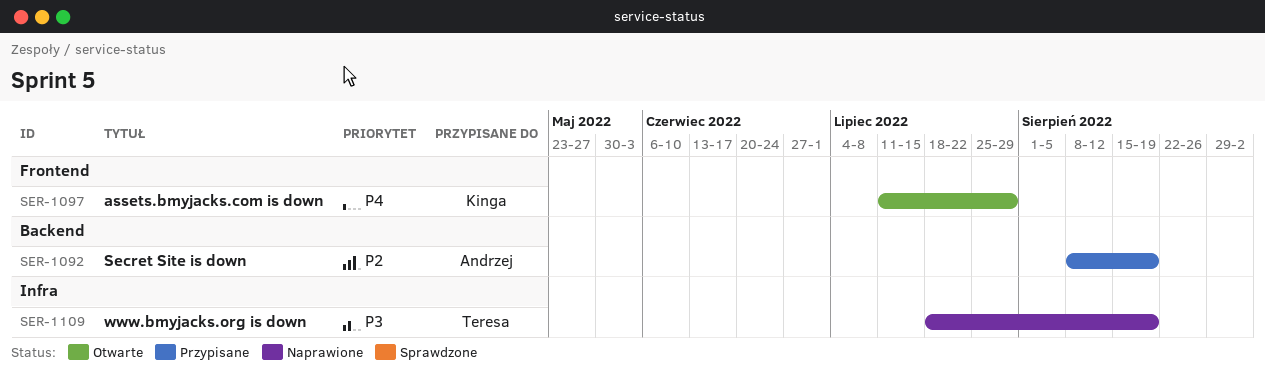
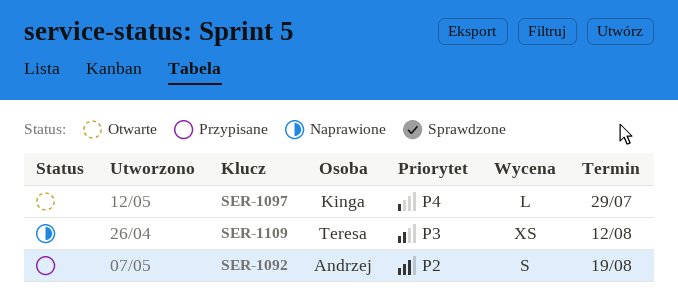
SER-1109, due: Aug 19 -> Aug 12

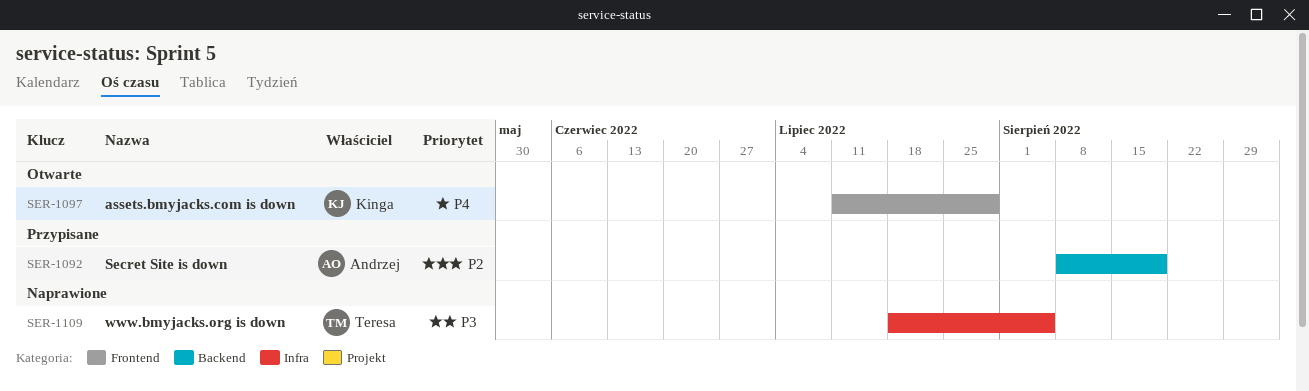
SER-1109, due: Aug 12 -> Aug 5

